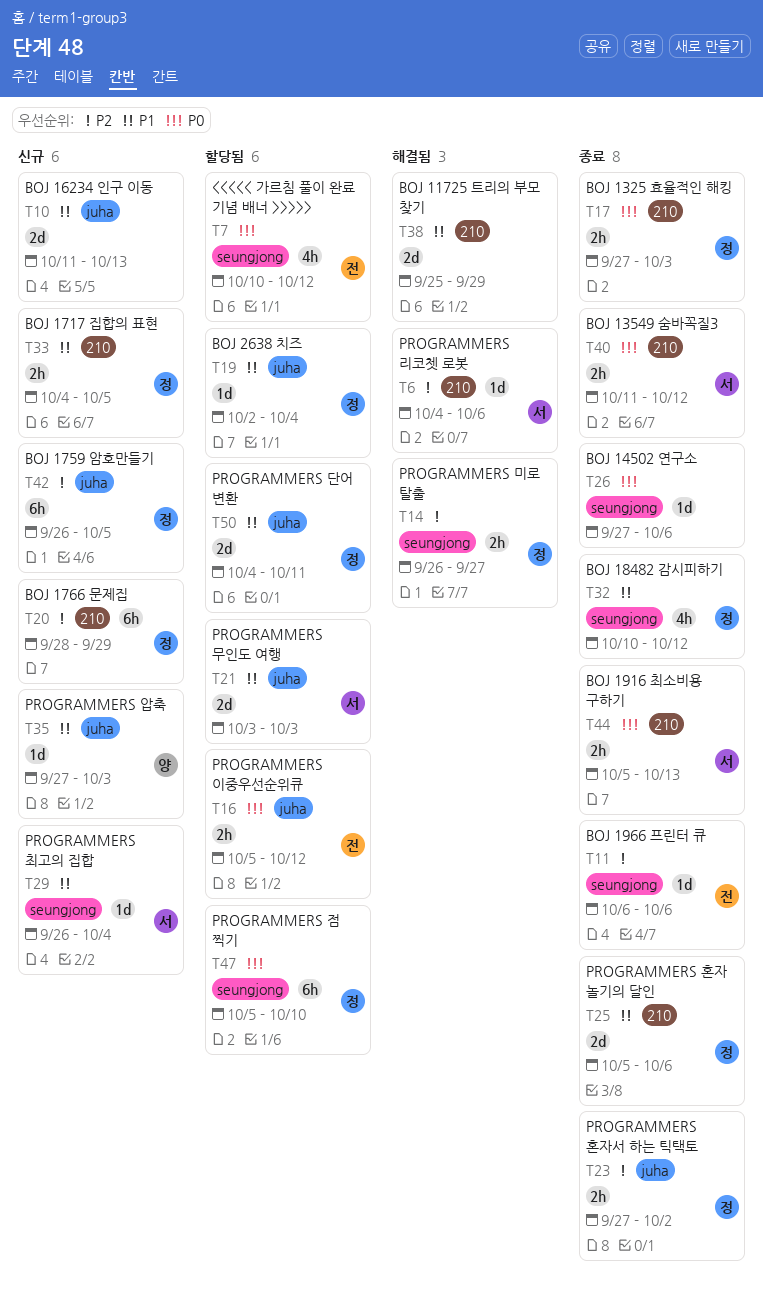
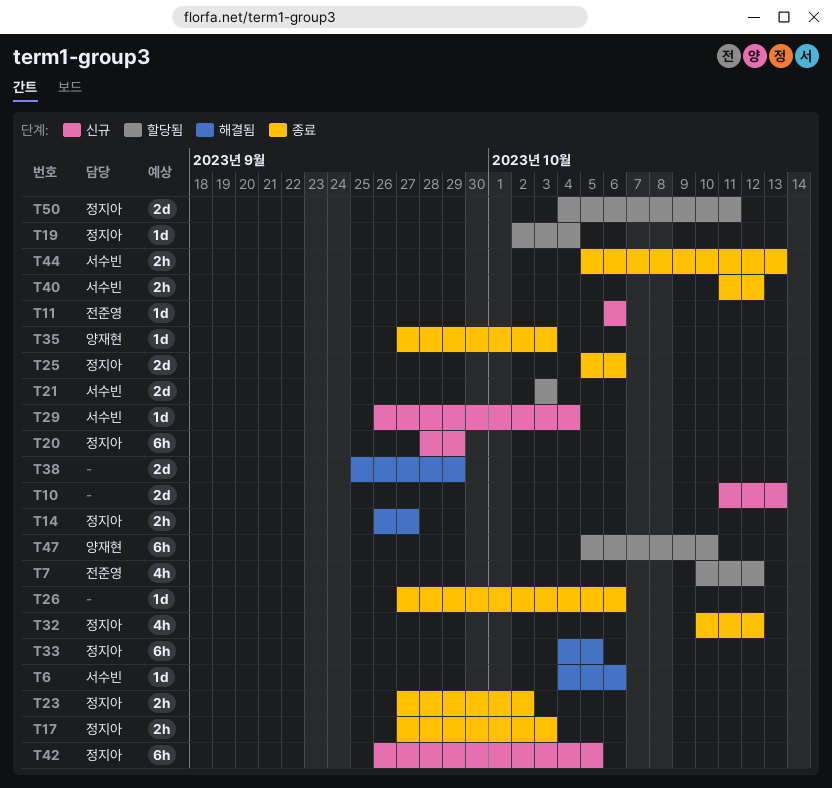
T11, status: 종료 -> 신규
T16: present -> none
T33, status: 신규 -> 해결됨
T33, estimate: 2h -> 6h
T35, status: 신규 -> 종료
T47, owner: 정지아 -> 양재현

